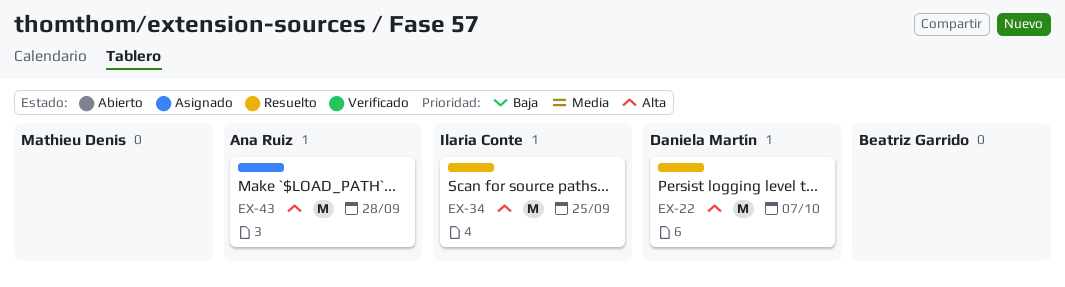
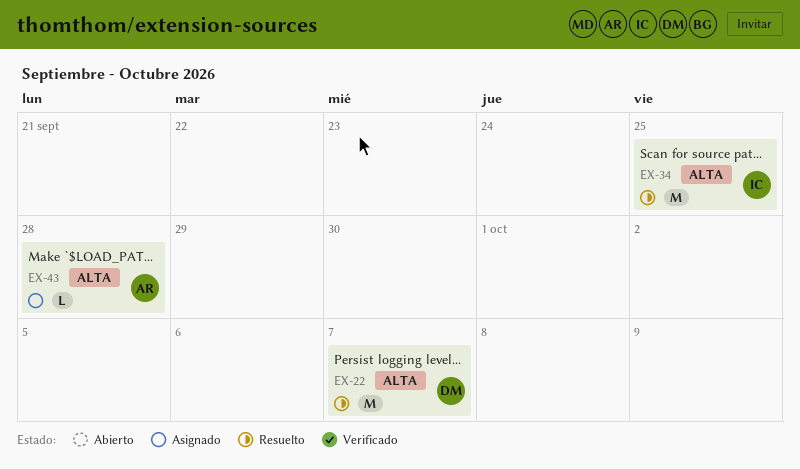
EX-43, estimate: M -> L

